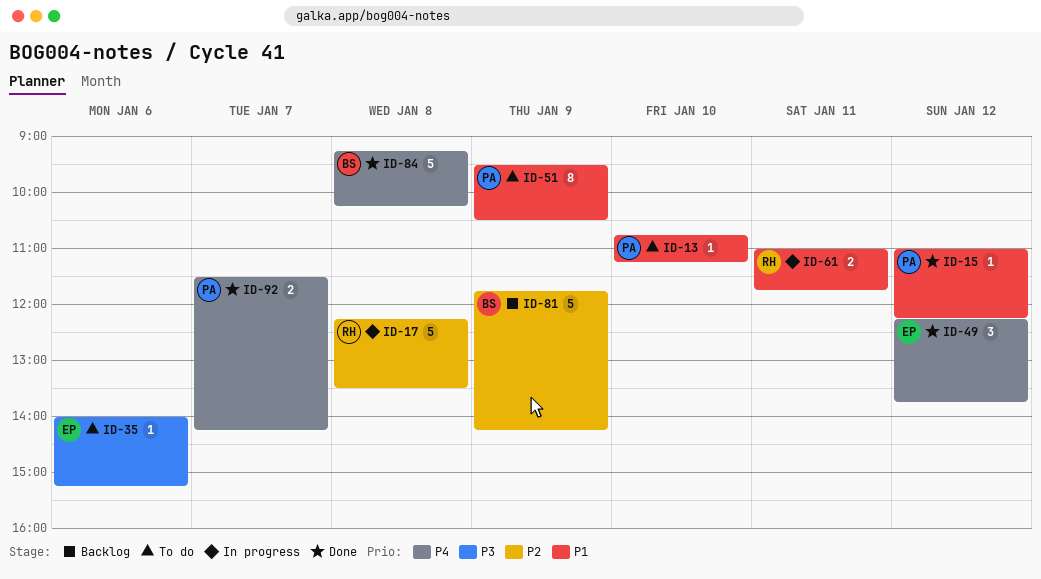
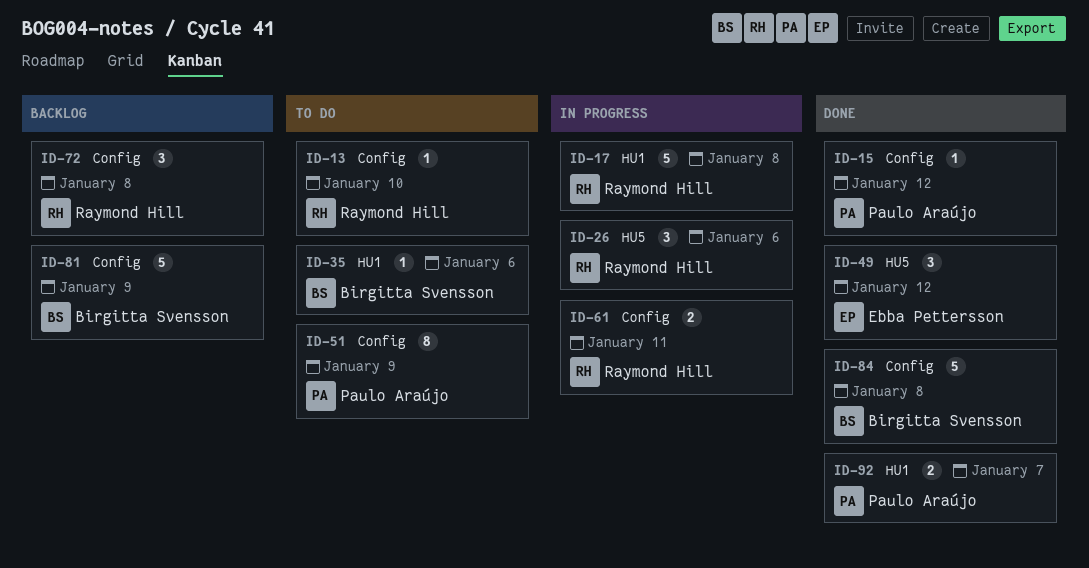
ID-13, owner: Paulo Araújo -> Raymond Hill
ID-26: none -> present
ID-35, owner: Ebba Pettersson -> Birgitta Svensson
ID-72: none -> present

